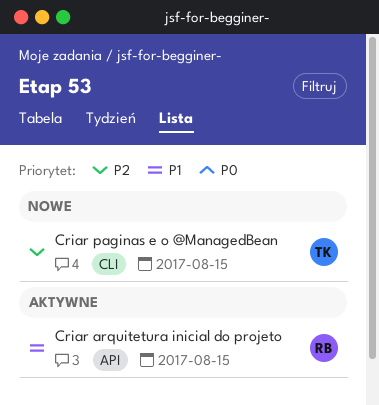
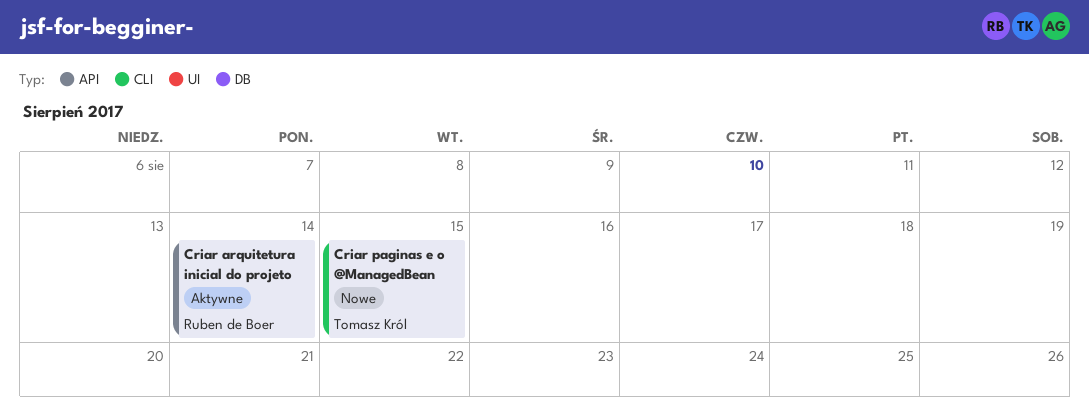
Criar arquitetura inicial do projeto, due: Aug 15 -> Aug 14

